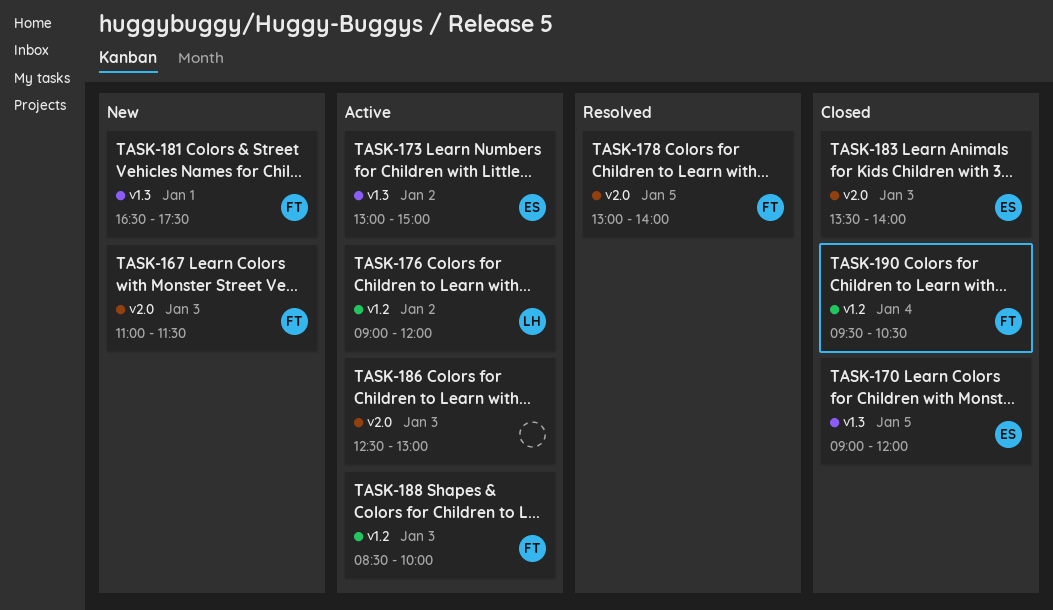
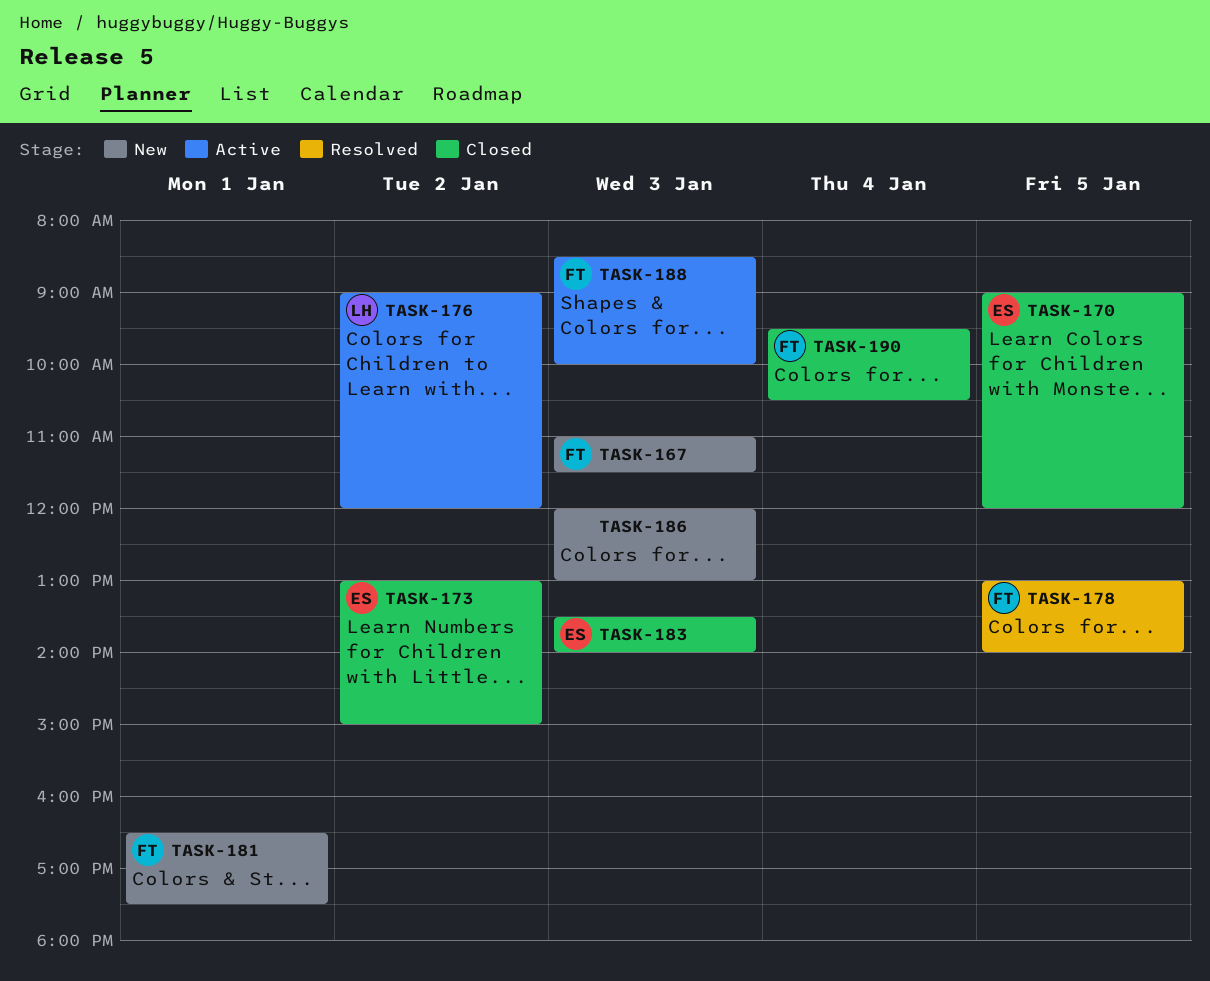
TASK-173, status: Active -> Closed
TASK-186, status: Active -> New
TASK-186, begins: 12:30 -> 12:00

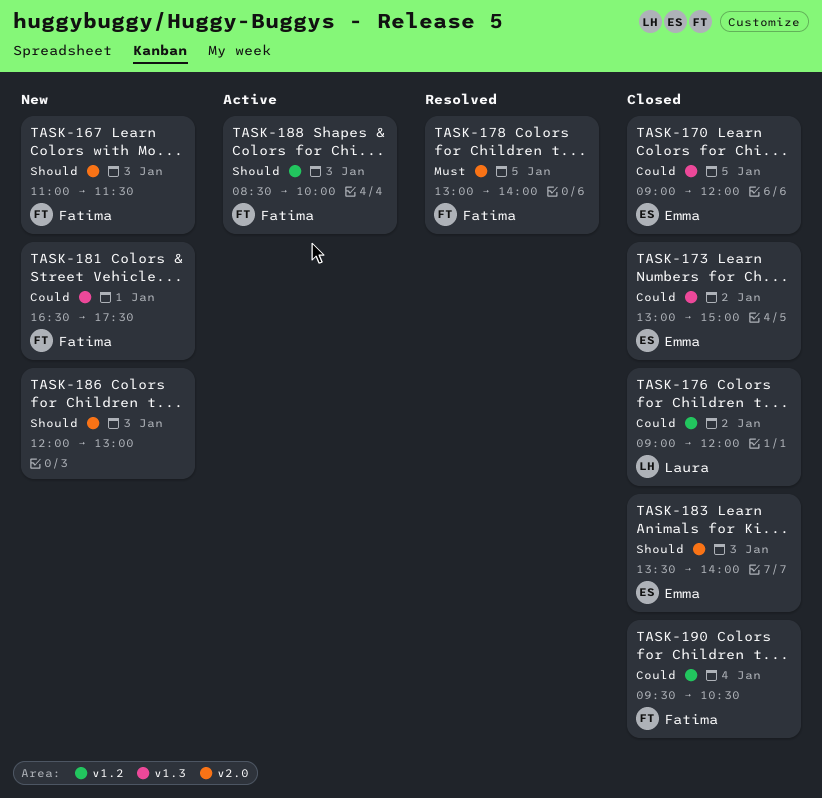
TASK-176, status: Active -> Closed

